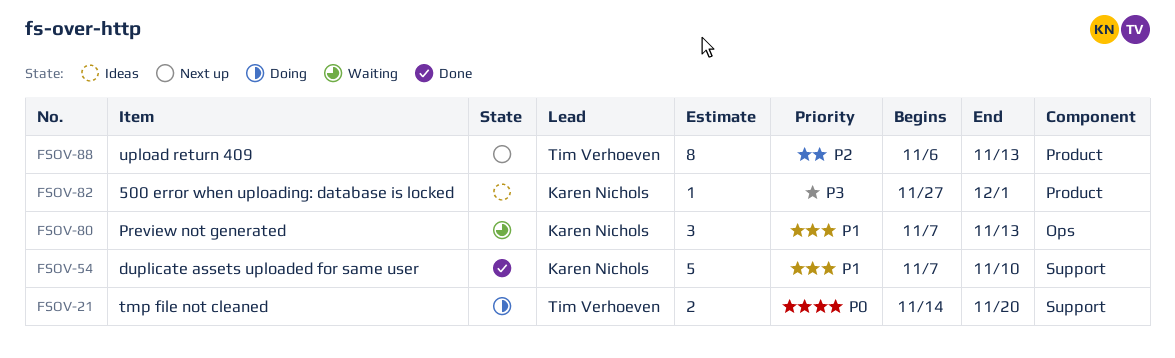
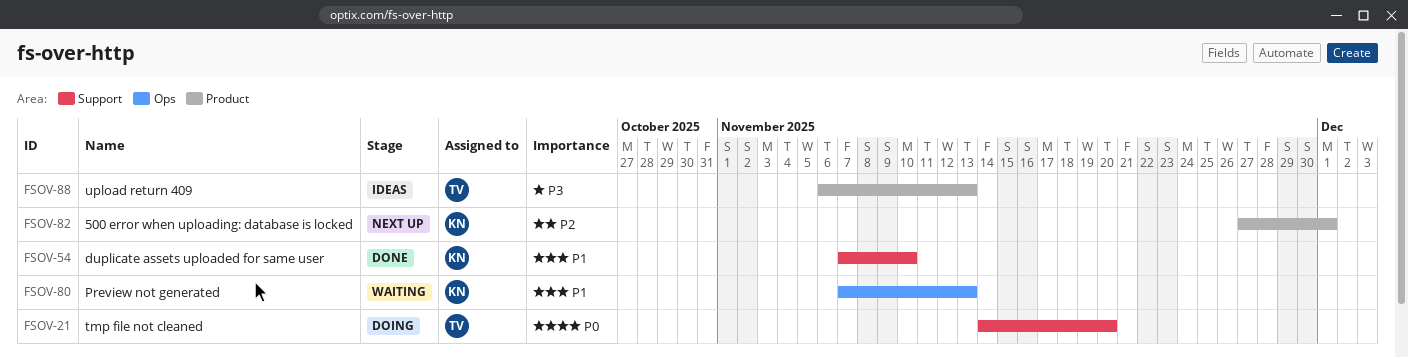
FSOV-82, status: Ideas -> Next up
FSOV-82, priority: P3 -> P2
FSOV-88, status: Next up -> Ideas
FSOV-88, priority: P2 -> P3

